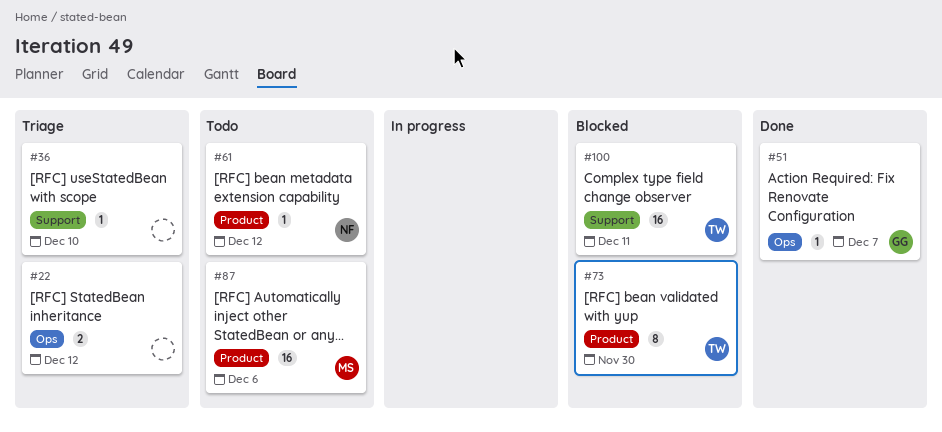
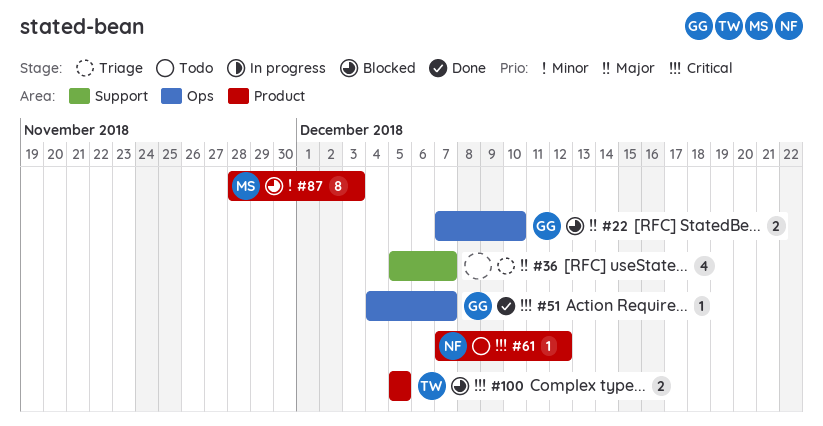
#22, status: Triage -> Blocked
#22, owner: none -> GG
#22, due: Dec 12 -> Dec 10
#36, estimate: 1 -> 4
#36, due: Dec 10 -> Dec 7
#73: present -> none
#87, status: Todo -> Blocked
#87, estimate: 16 -> 8
#87, due: Dec 6 -> Dec 3
#100, label: Support -> Product
#100, estimate: 16 -> 2
#100, due: Dec 11 -> Dec 5

